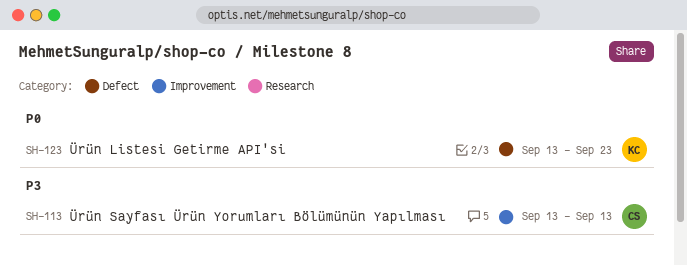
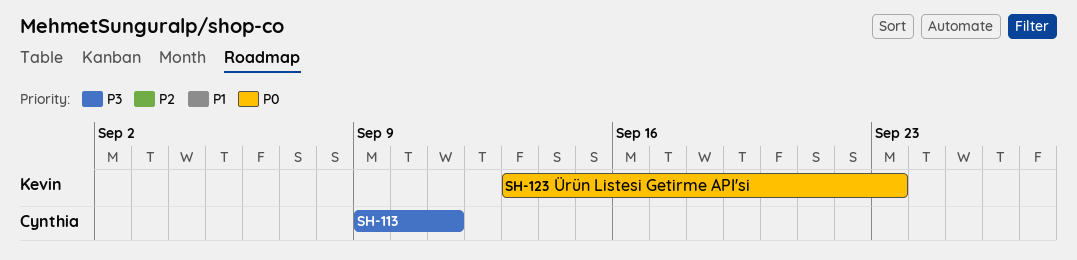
SH-113, start: Sep 13 -> Sep 9
SH-113, due: Sep 13 -> Sep 11

